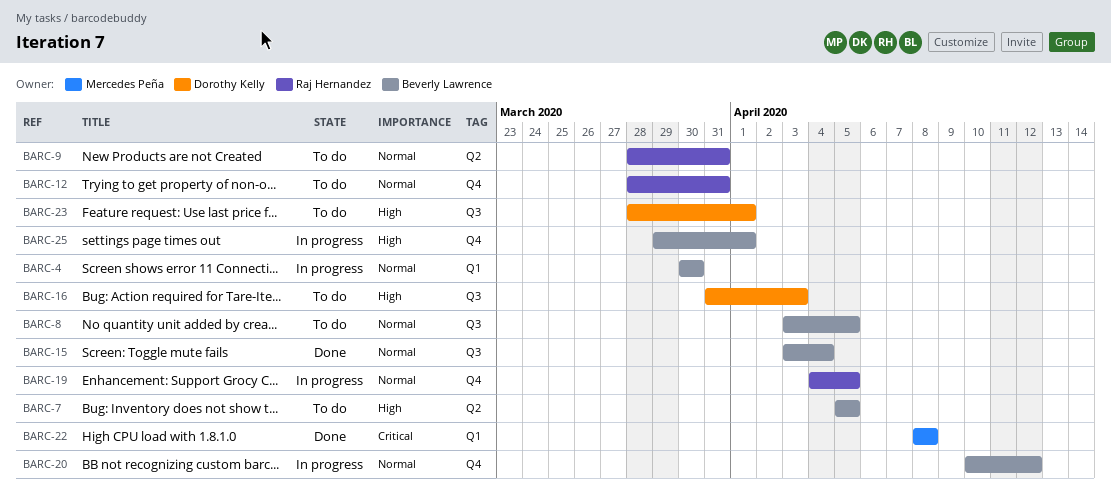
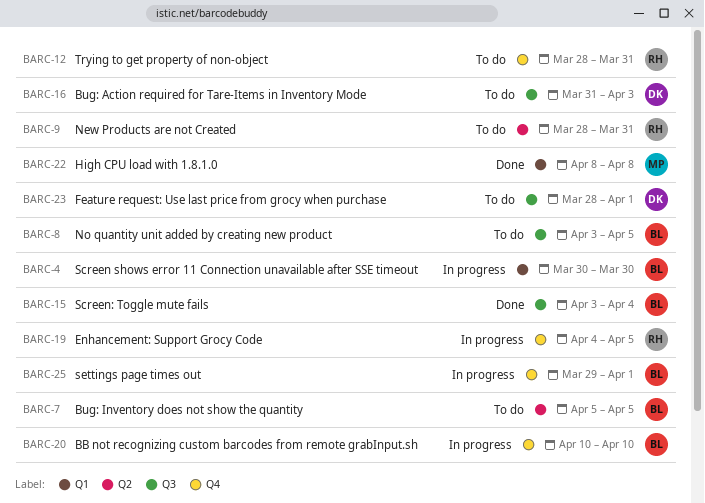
BARC-20, due: Apr 12 -> Apr 10

